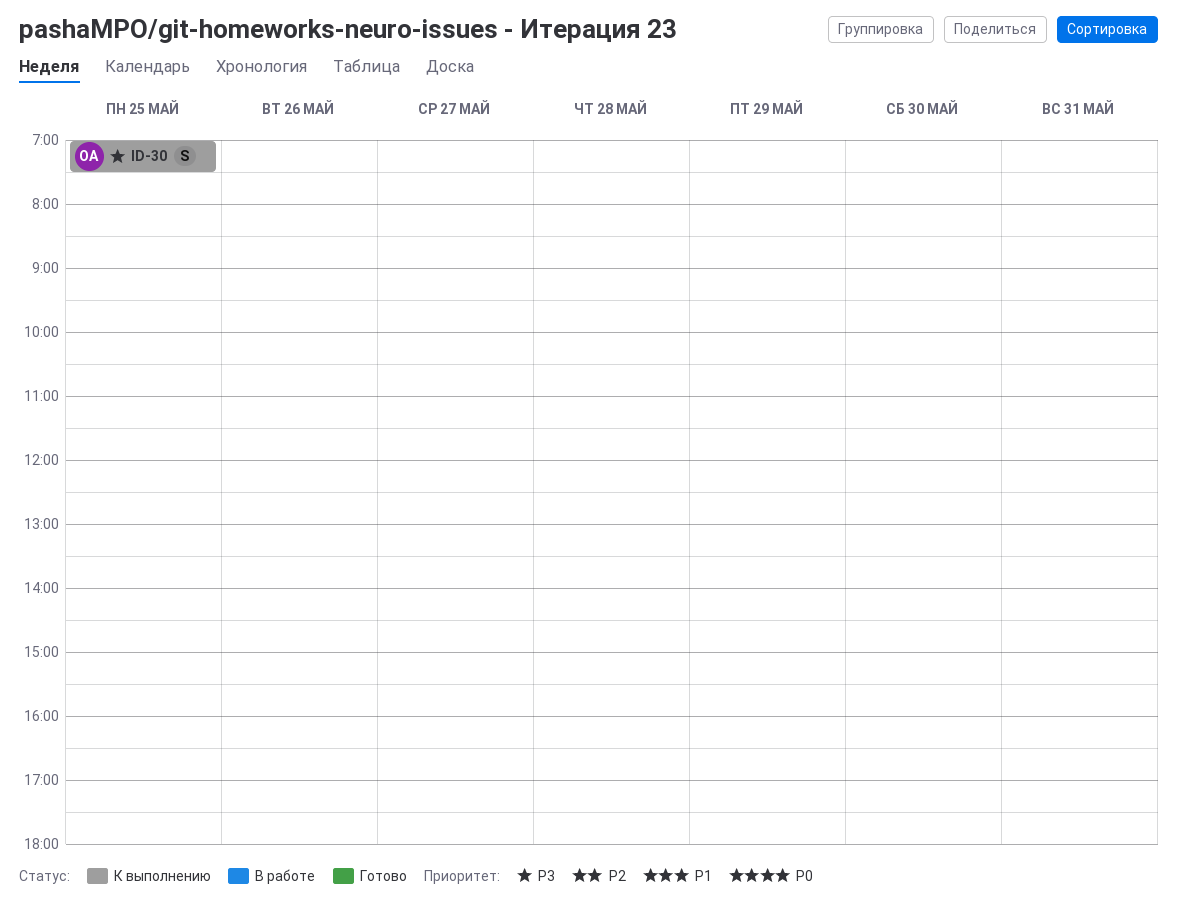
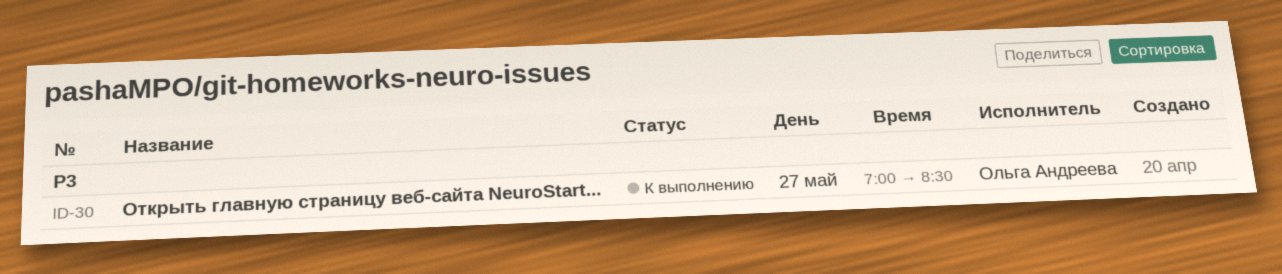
ID-30, day: May 25 -> May 27
ID-30, ends: 07:30 -> 08:30

